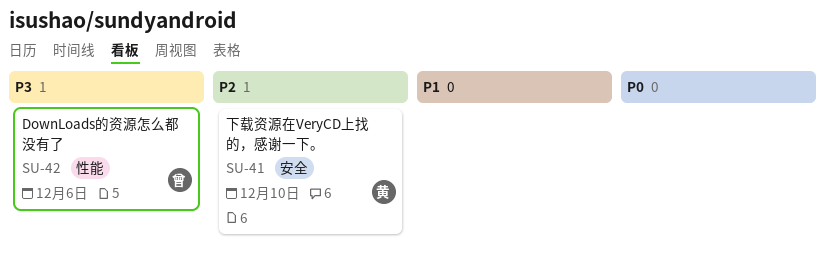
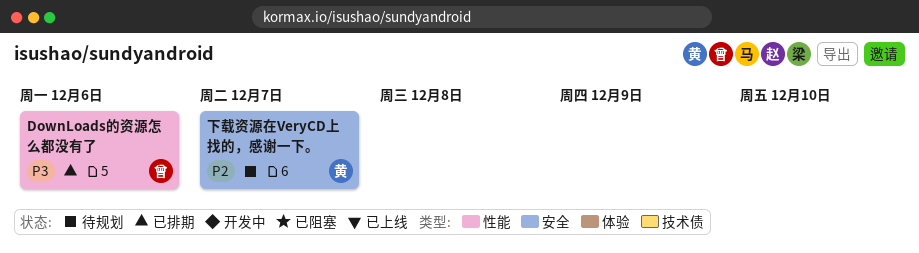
下载资源在VeryCD上找的，感谢一下。, due: Dec 10 -> Dec 7

